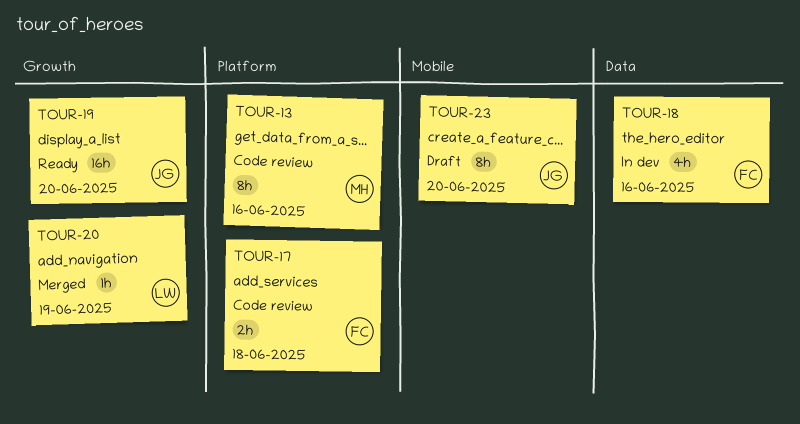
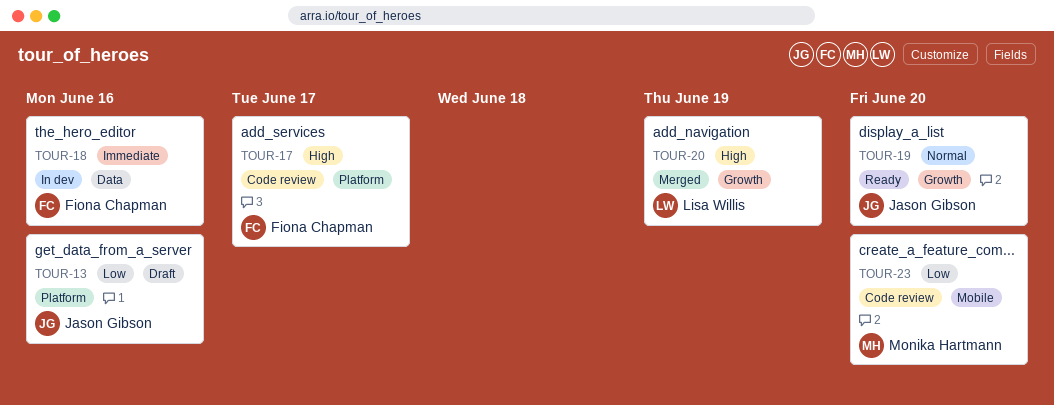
TOUR-13, status: Code review -> Draft
TOUR-13, owner: Monika Hartmann -> Jason Gibson
TOUR-17, due: Jun 18 -> Jun 17
TOUR-23, status: Draft -> Code review
TOUR-23, owner: Jason Gibson -> Monika Hartmann

